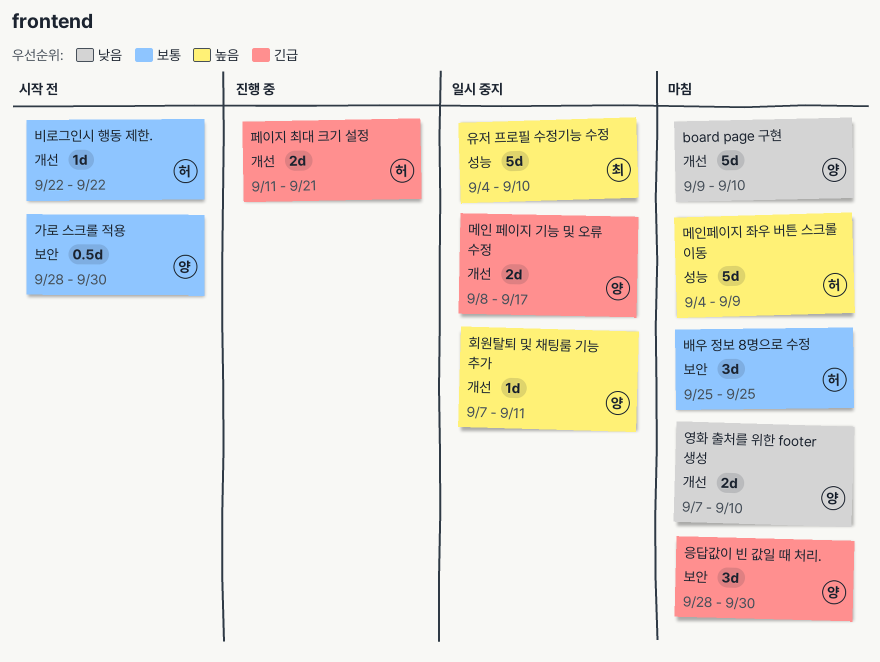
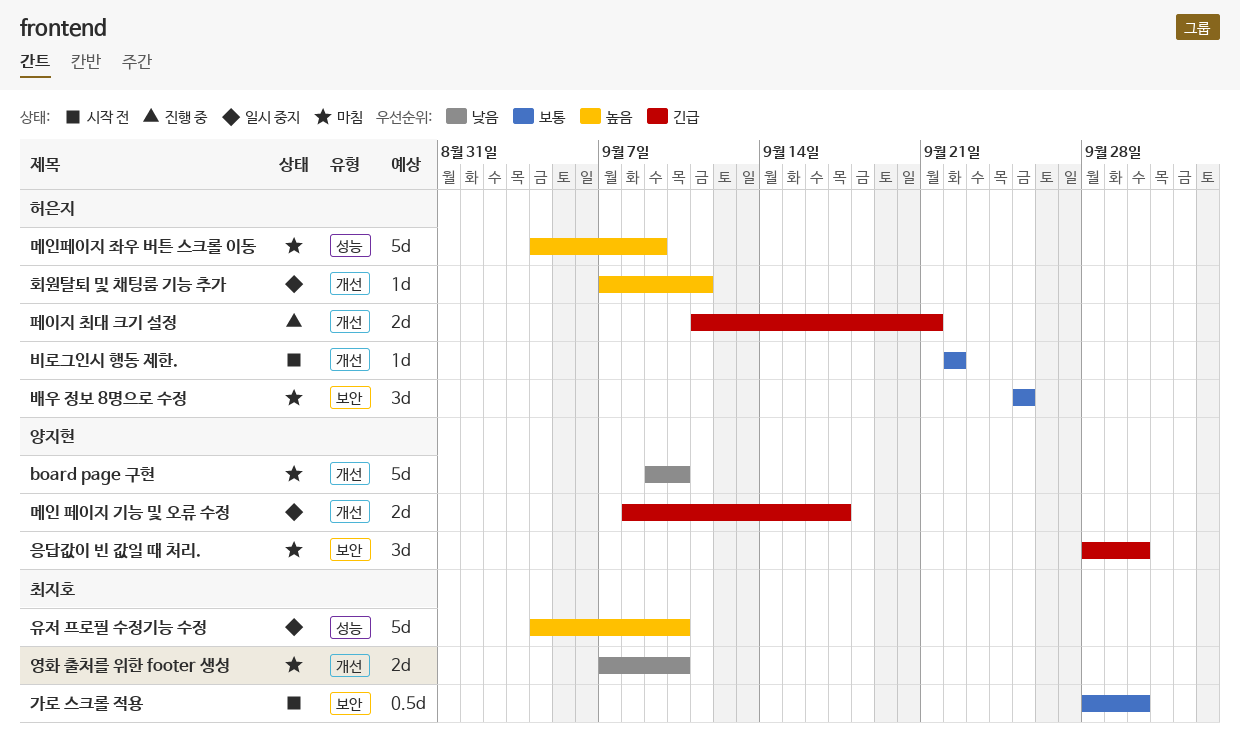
가로 스크롤 적용, owner: 양지현 -> 최지호
영화 출처를 위한 footer 생성, owner: 양지현 -> 최지호
회원탈퇴 및 채팅룸 기능 추가, owner: 양지현 -> 허은지

